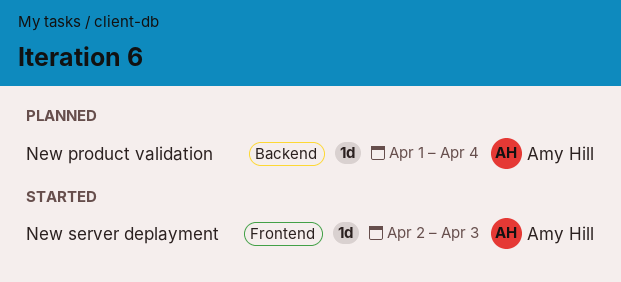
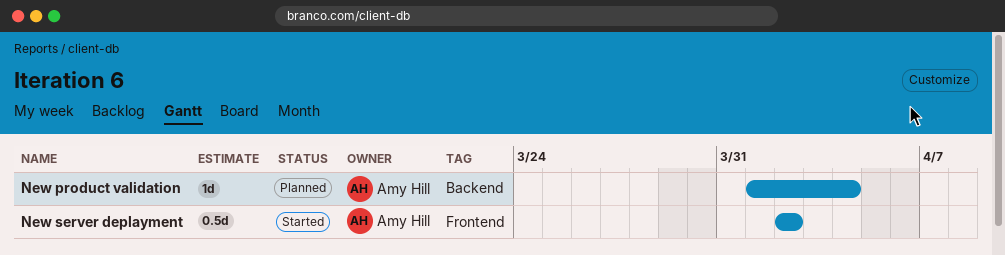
New server deplayment, estimate: 1d -> 0.5d
New server deplayment, due: Apr 3 -> Apr 2

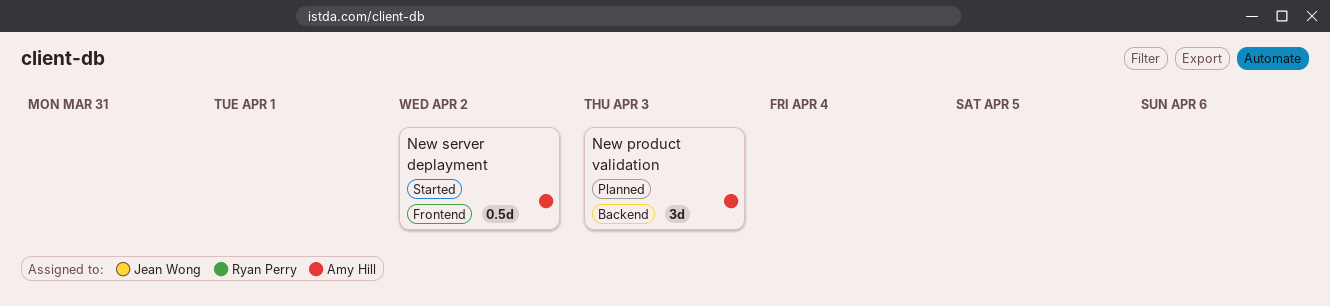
New product validation, estimate: 1d -> 3d
New product validation, due: Apr 4 -> Apr 3

